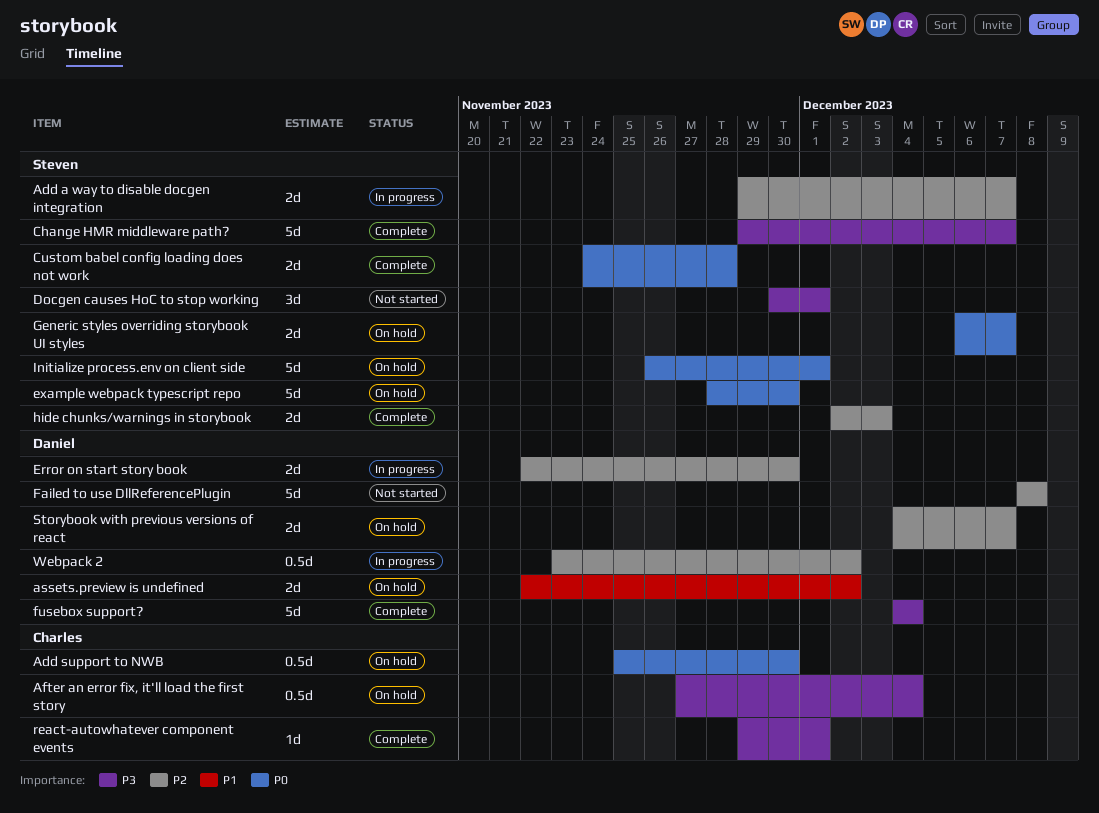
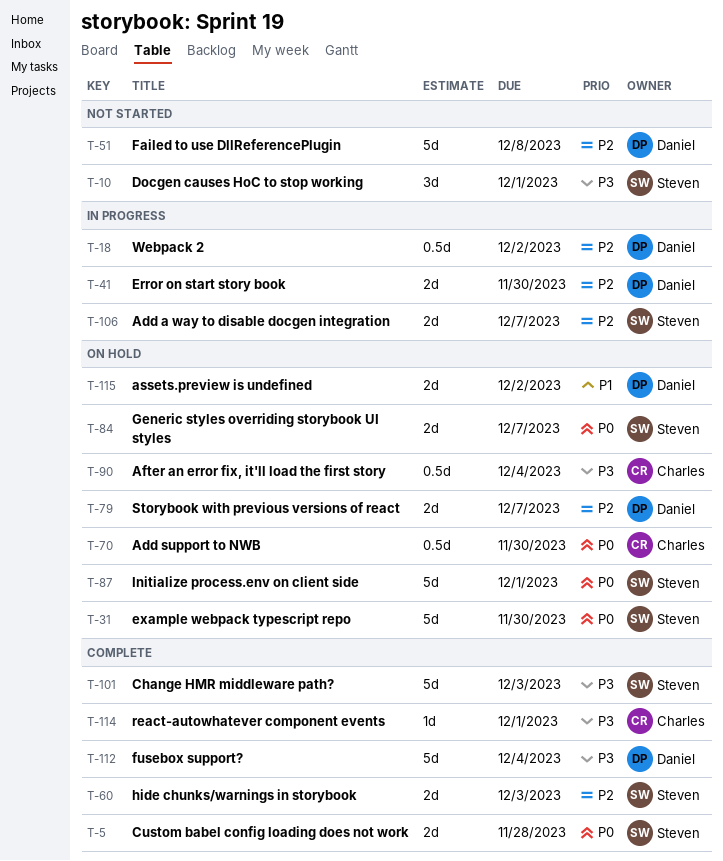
Change HMR middleware path?, due: Dec 7 -> Dec 3

